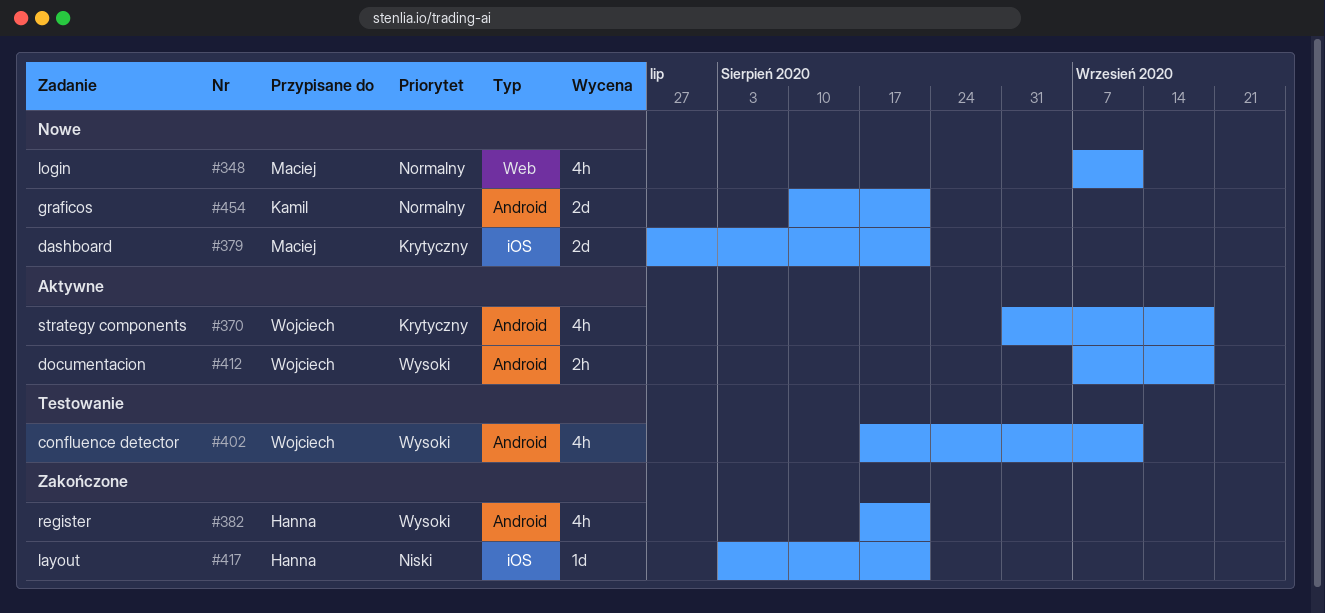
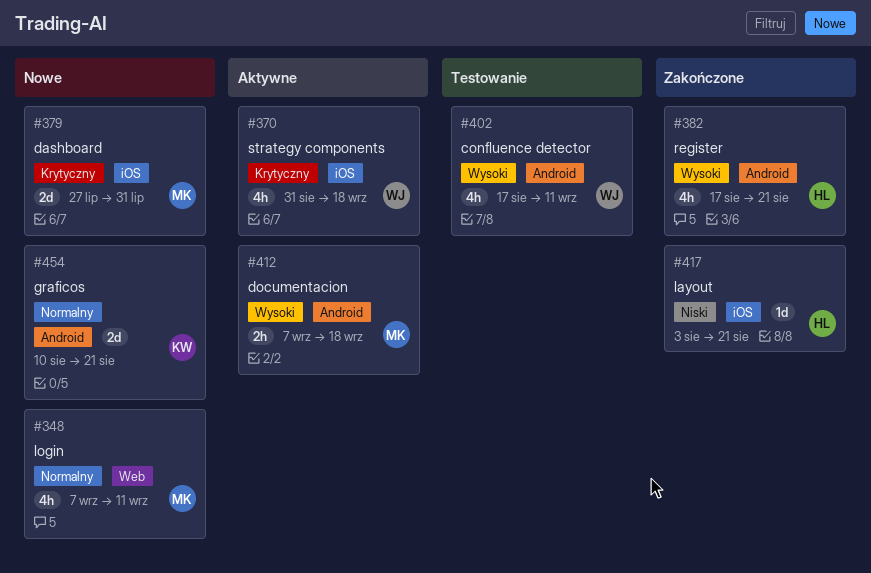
#370, label: Android -> iOS
#379, due: Aug 21 -> Jul 31
#412, owner: Wojciech -> Maciej

